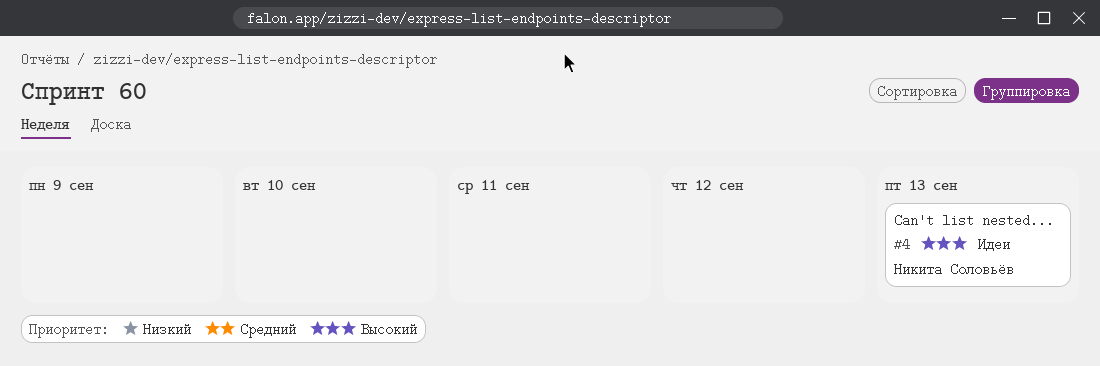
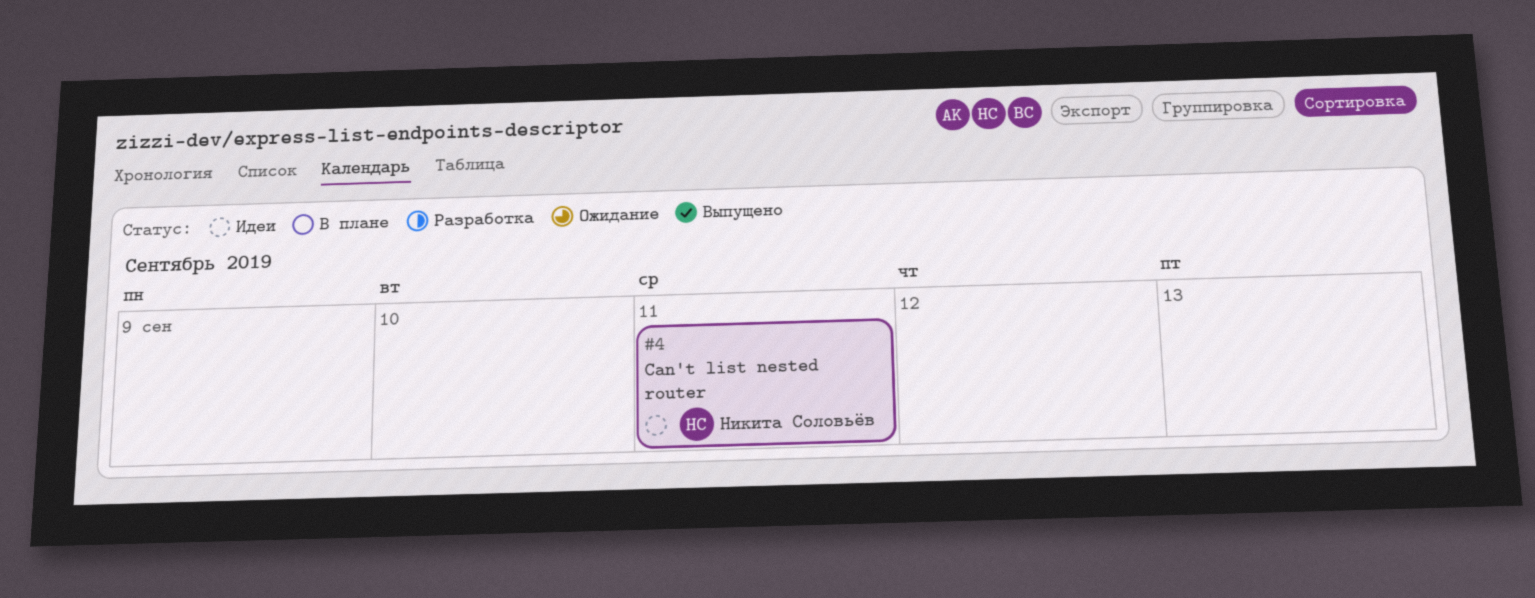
#4, due: Sep 13 -> Sep 11

